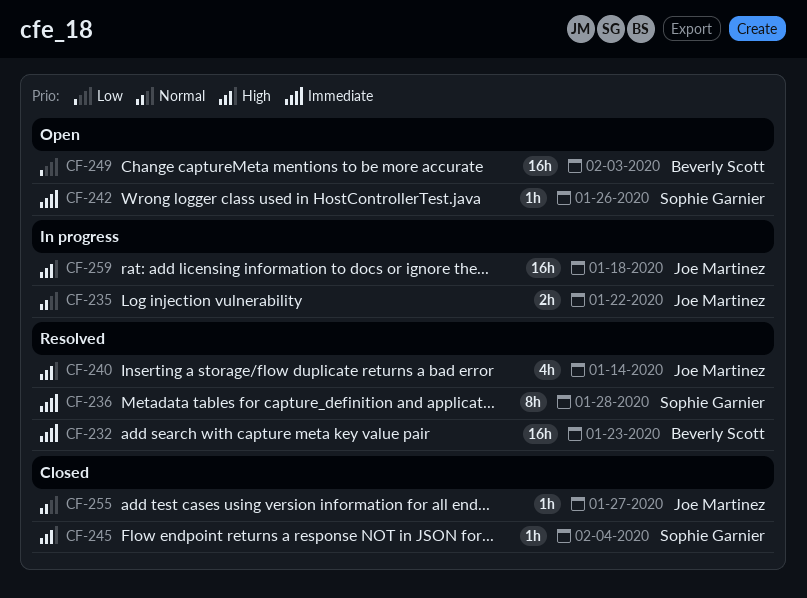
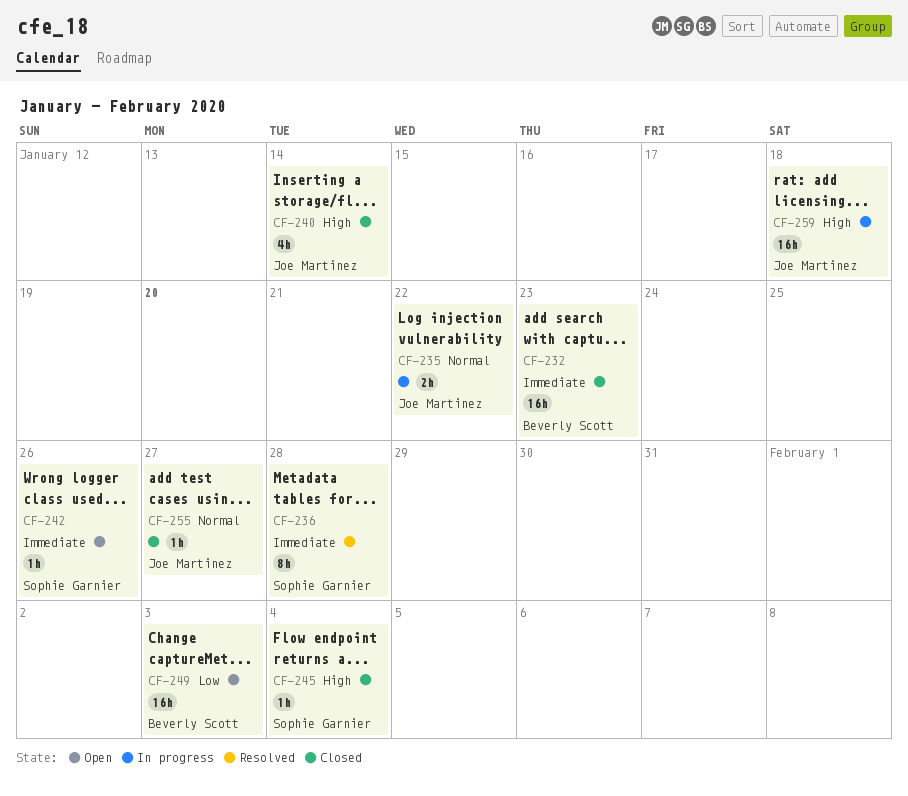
CF-232, status: Resolved -> Closed
CF-240, status: Resolved -> Closed

